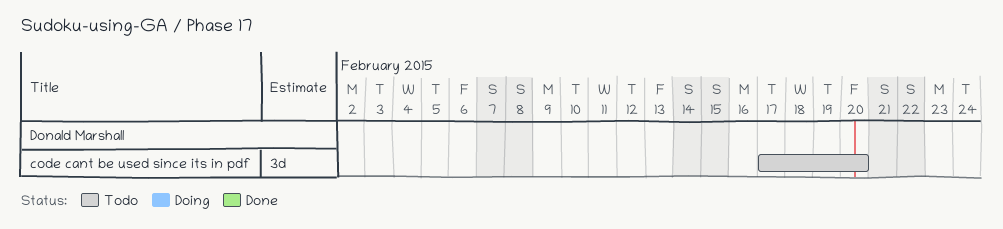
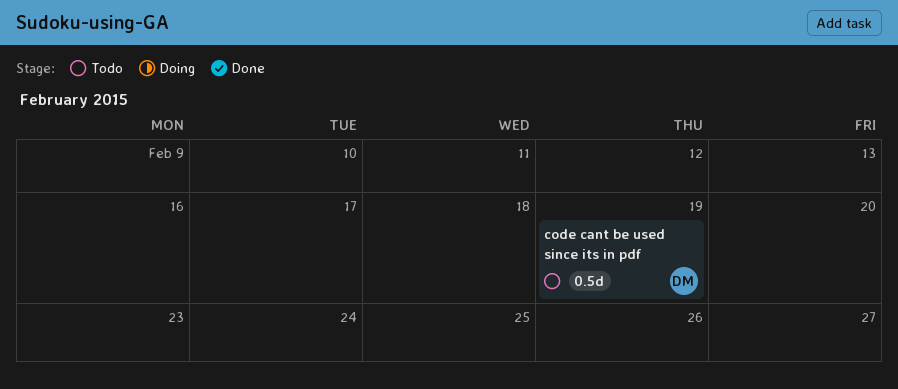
code cant be used since its in pdf, estimate: 3d -> 0.5d
code cant be used since its in pdf, due: Feb 20 -> Feb 19

